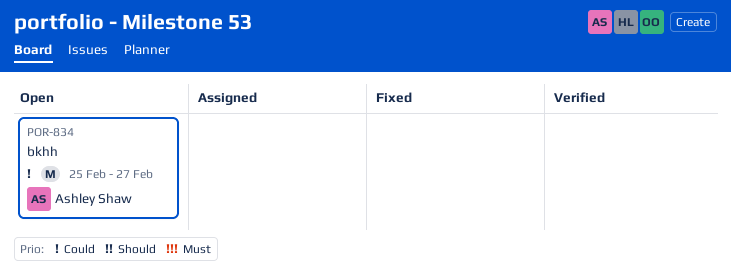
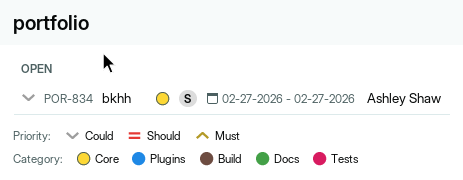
POR-834, estimate: M -> S
POR-834, start: Feb 25 -> Feb 27

